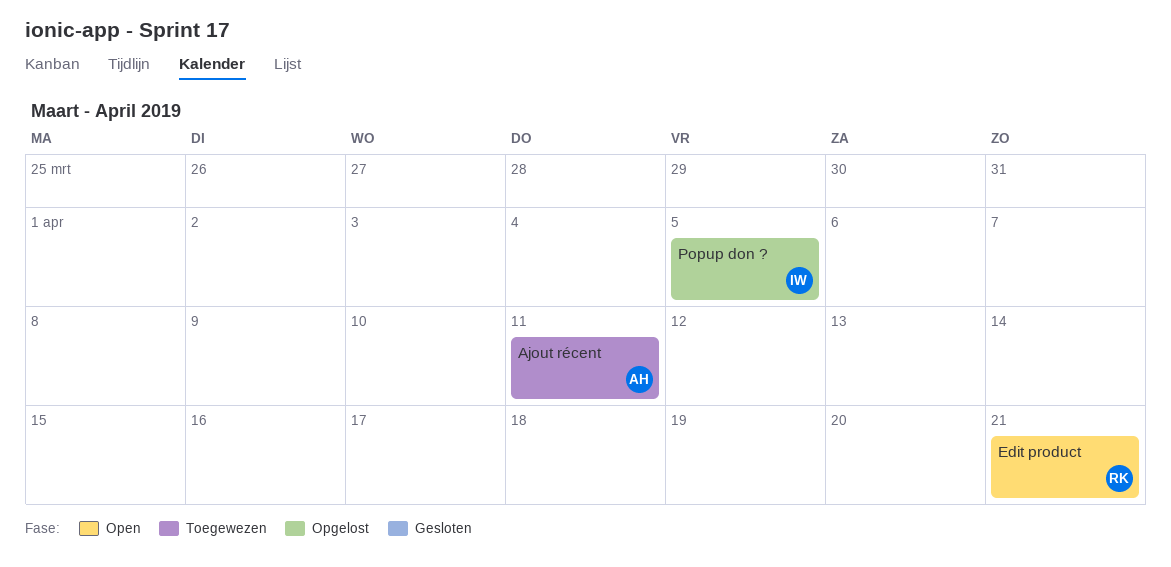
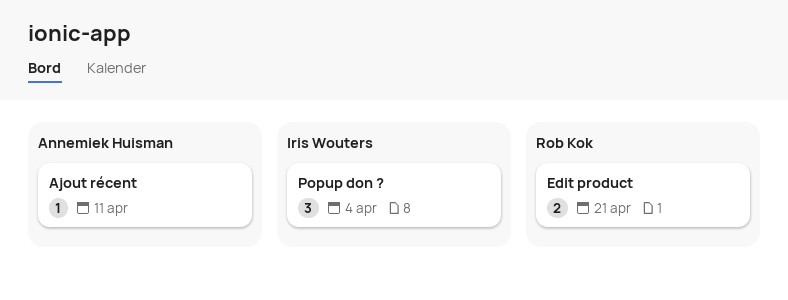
Popup don ?, due: Apr 5 -> Apr 4

